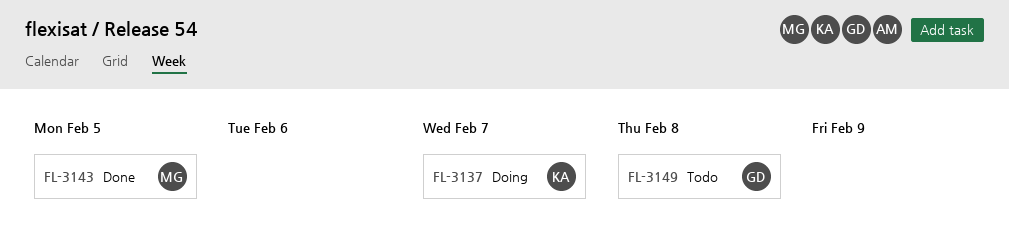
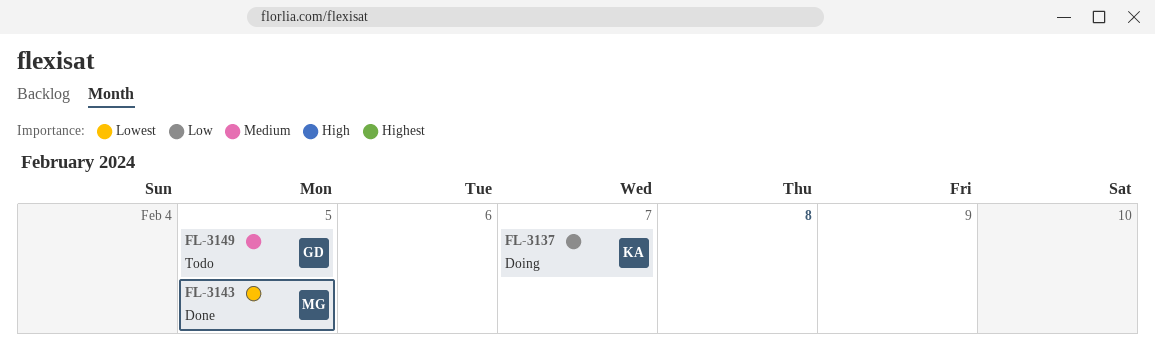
FL-3149, due: Feb 8 -> Feb 5

